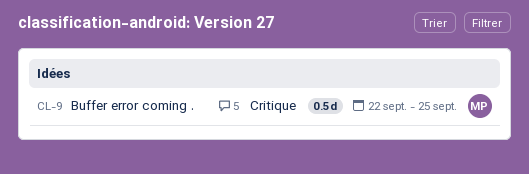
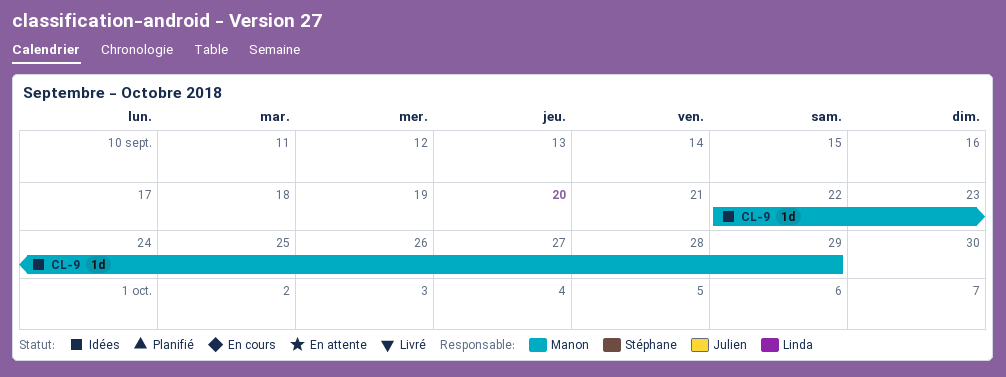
CL-9, estimate: 0.5d -> 1d
CL-9, due: Sep 25 -> Sep 29

